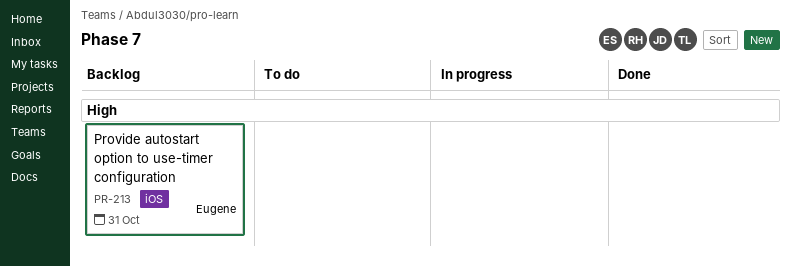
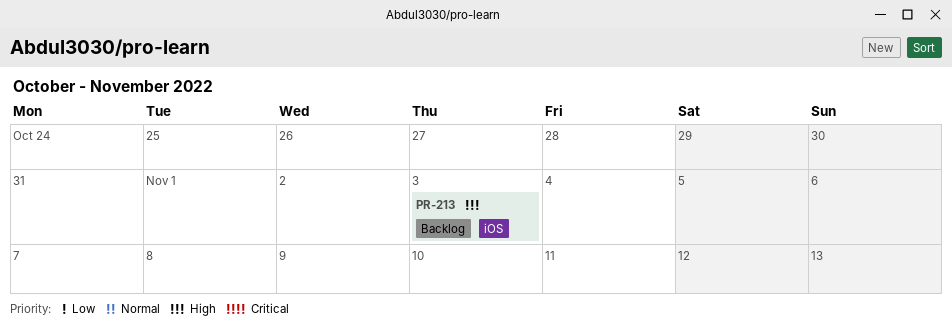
PR-213, due: Oct 31 -> Nov 3

